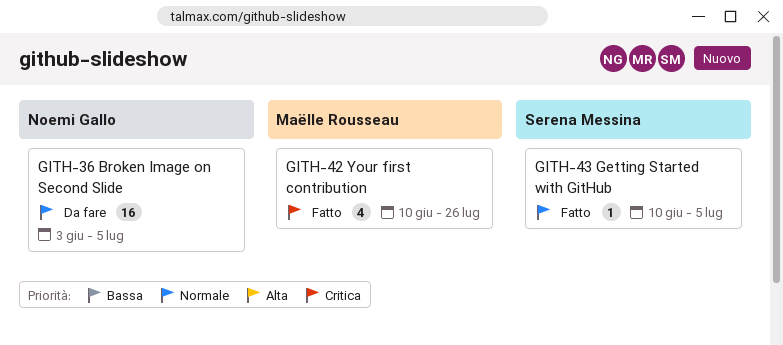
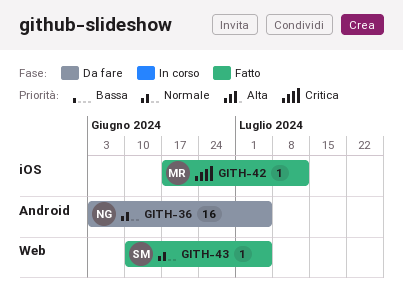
GITH-42, estimate: 4 -> 1
GITH-42, start: Jun 10 -> Jun 17
GITH-42, due: Jul 26 -> Jul 12

